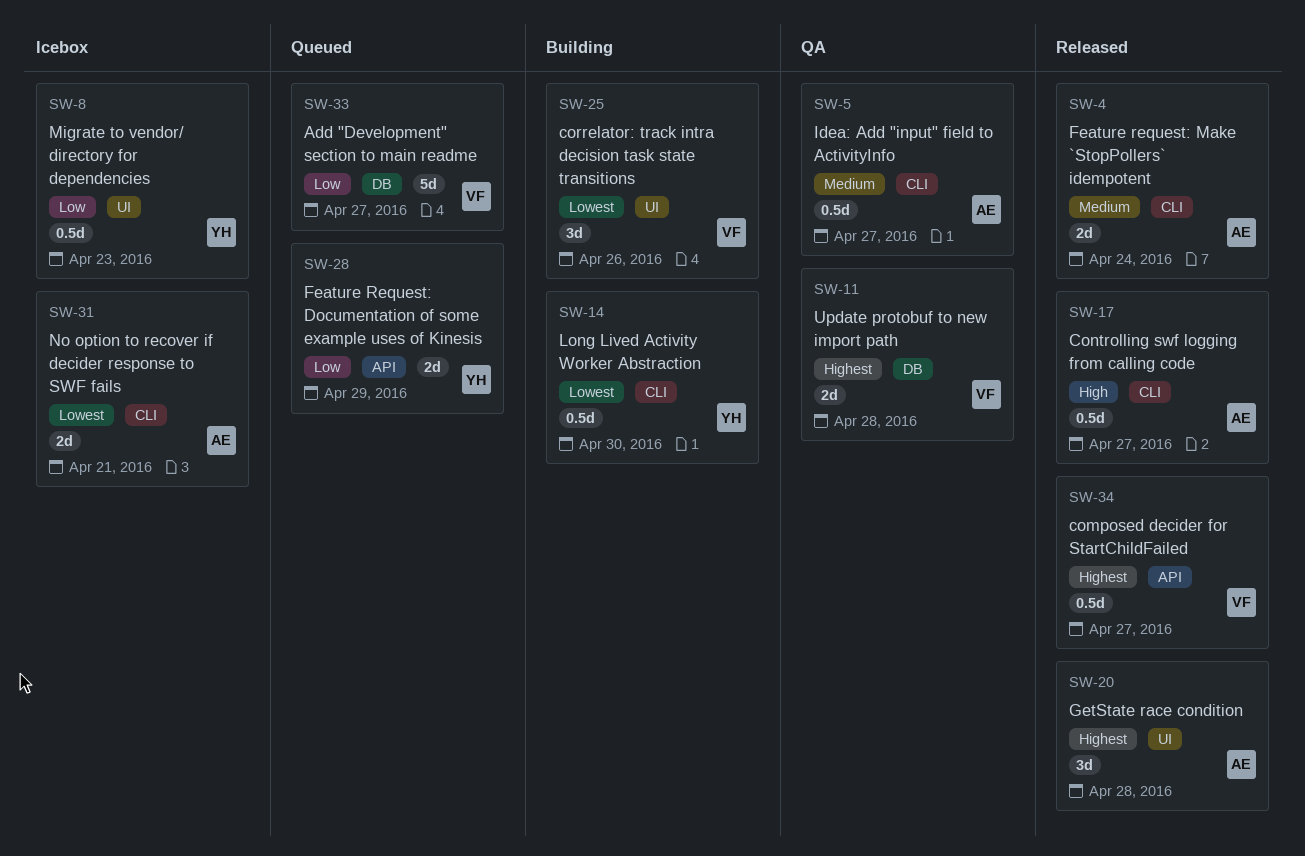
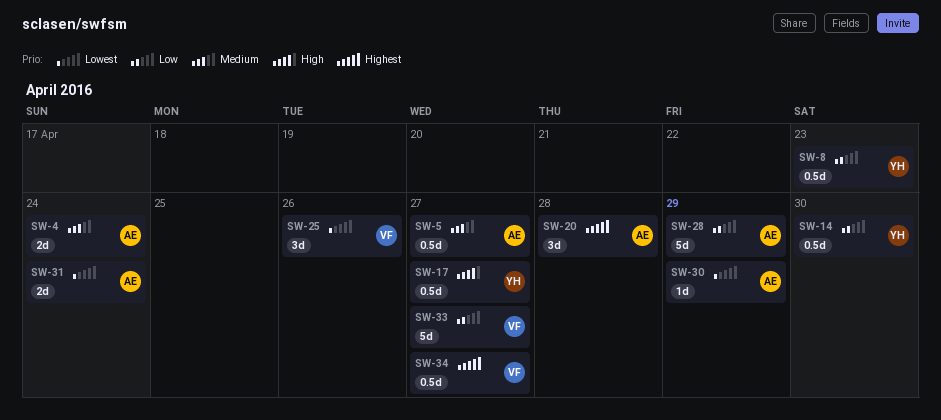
SW-11: present -> none
SW-14, priority: Lowest -> Low
SW-17, owner: AE -> YH
SW-28, owner: YH -> AE
SW-28, estimate: 2d -> 5d
SW-30: none -> present
SW-31, due: Apr 21 -> Apr 24

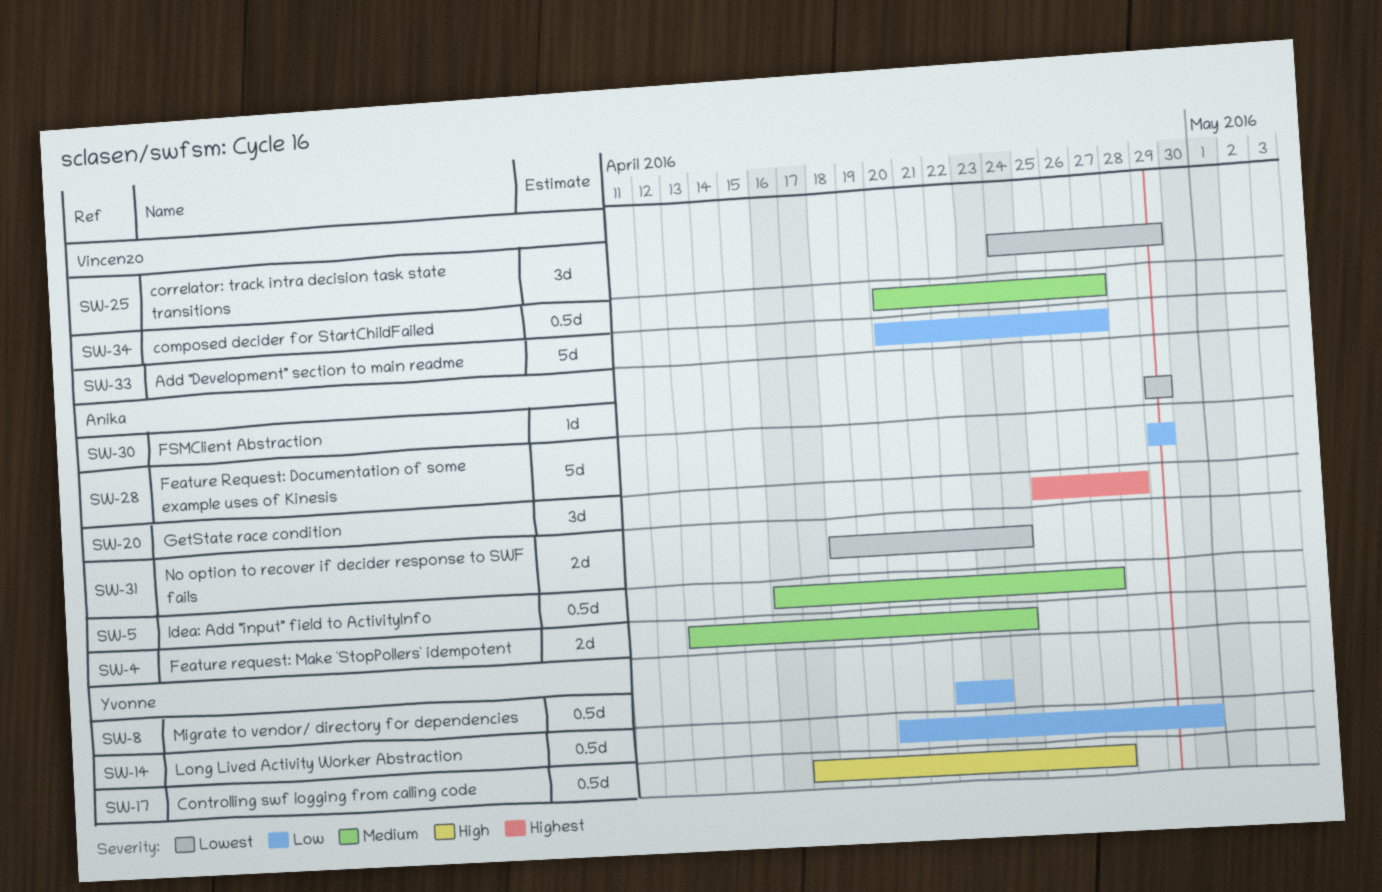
SW-25, due: Apr 26 -> Apr 29
SW-34, priority: Highest -> Medium

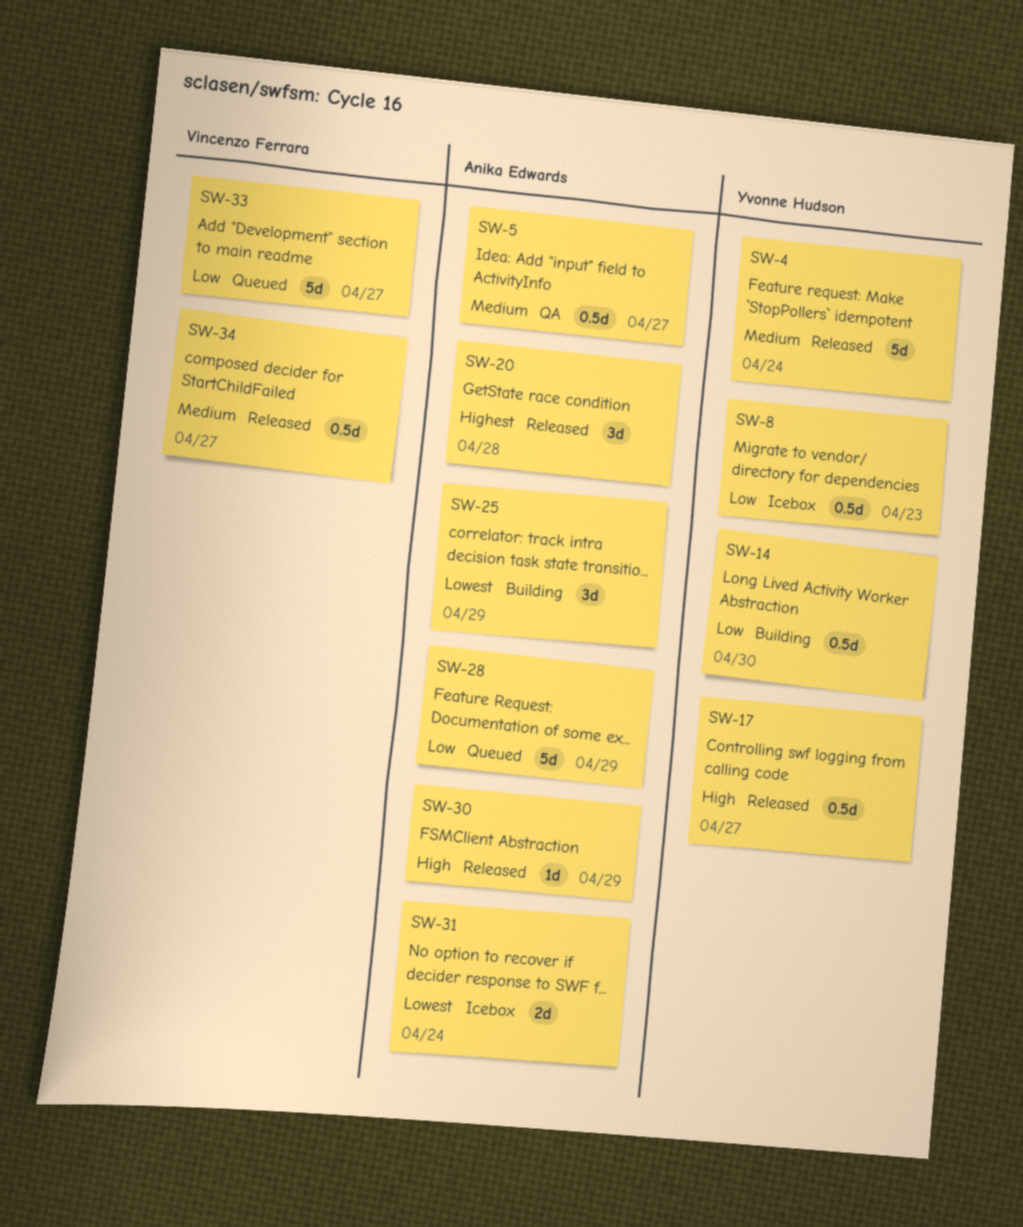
SW-4, owner: Anika Edwards -> Yvonne Hudson
SW-4, estimate: 2d -> 5d
SW-25, owner: Vincenzo Ferrara -> Anika Edwards
SW-30, priority: Lowest -> High

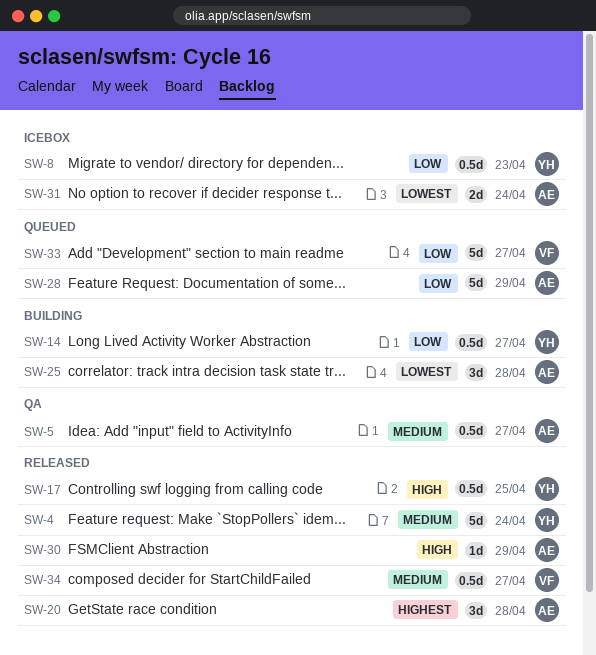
SW-14, due: Apr 30 -> Apr 27
SW-17, due: Apr 27 -> Apr 25
SW-25, due: Apr 29 -> Apr 28

